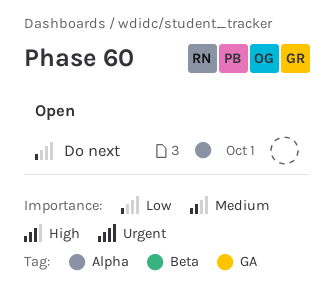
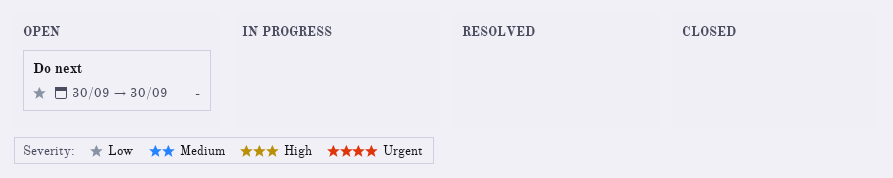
Do next, due: Oct 1 -> Sep 30

